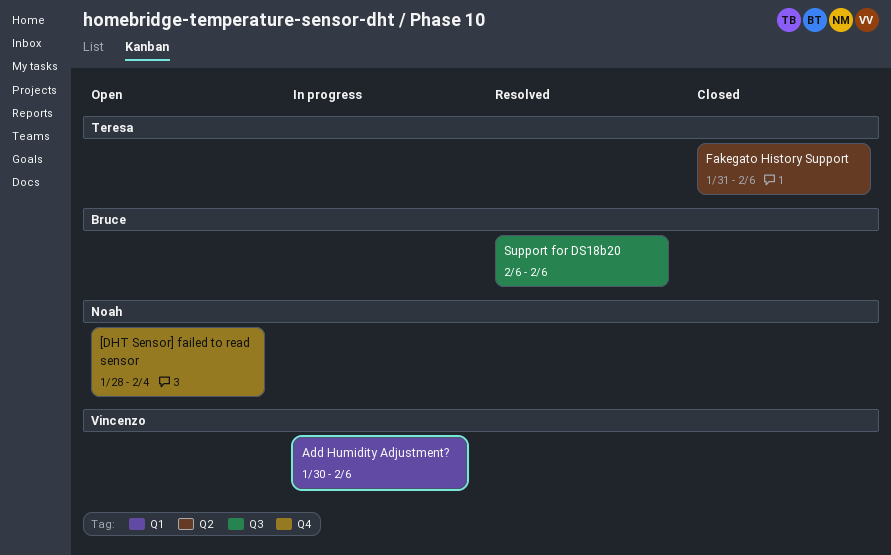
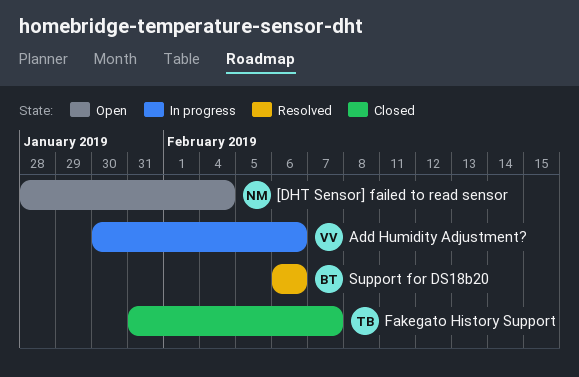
Fakegato History Support, due: Feb 6 -> Feb 7

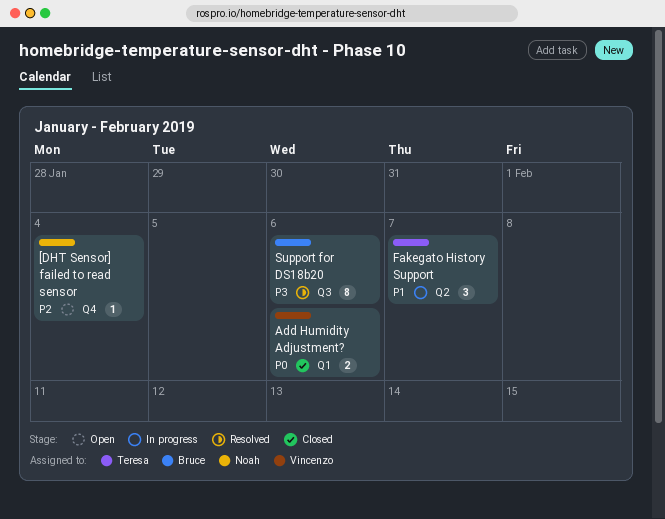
Add Humidity Adjustment?, status: In progress -> Closed
Fakegato History Support, status: Closed -> In progress

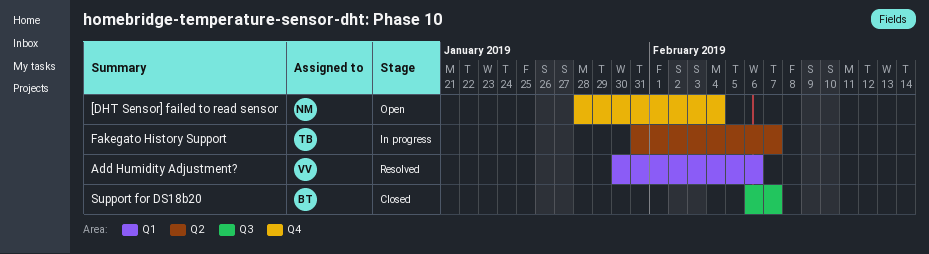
Add Humidity Adjustment?, status: Closed -> Resolved
Support for DS18b20, status: Resolved -> Closed
Support for DS18b20, due: Feb 6 -> Feb 7

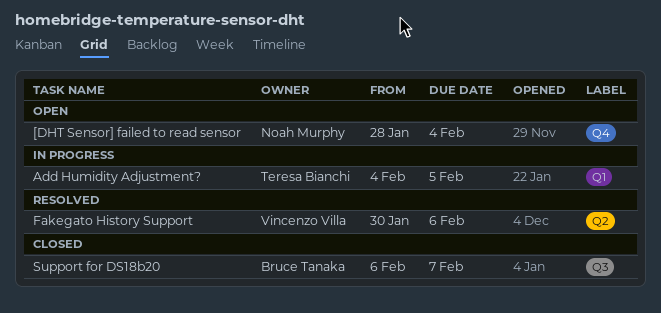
Add Humidity Adjustment?, status: Resolved -> In progress
Add Humidity Adjustment?, owner: Vincenzo Villa -> Teresa Bianchi
Add Humidity Adjustment?, start: Jan 30 -> Feb 4
Add Humidity Adjustment?, due: Feb 6 -> Feb 5
Fakegato History Support, status: In progress -> Resolved
Fakegato History Support, owner: Teresa Bianchi -> Vincenzo Villa
Fakegato History Support, start: Jan 31 -> Jan 30
Fakegato History Support, due: Feb 7 -> Feb 6

